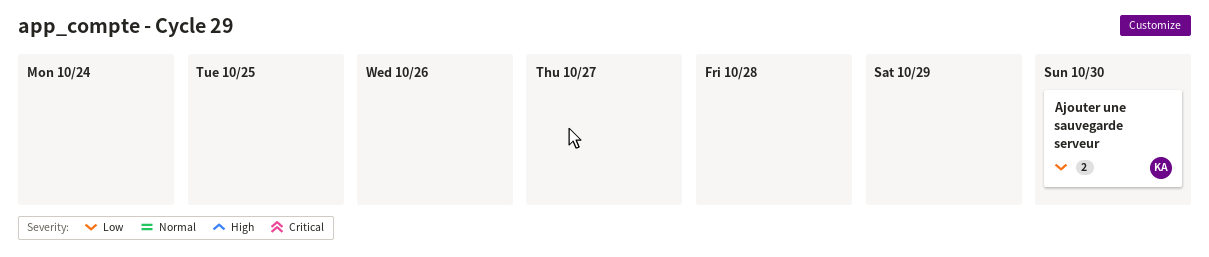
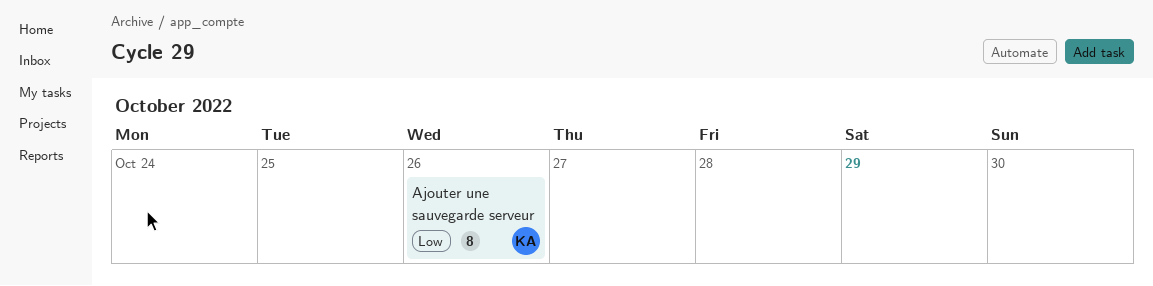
Ajouter une sauvegarde serveur, estimate: 2 -> 8
Ajouter une sauvegarde serveur, due: Oct 30 -> Oct 26

